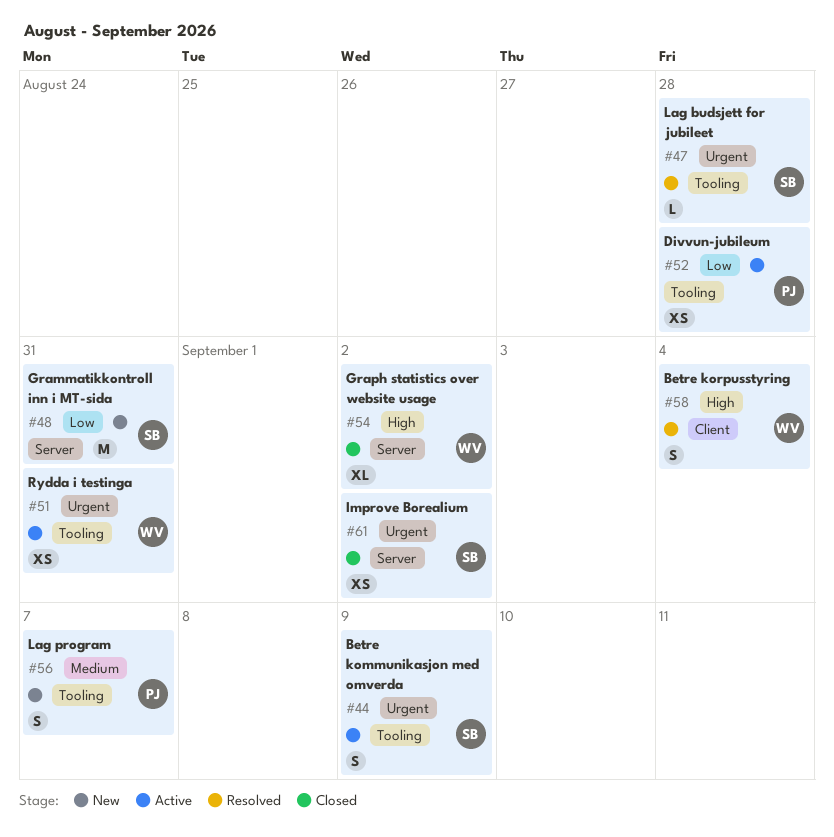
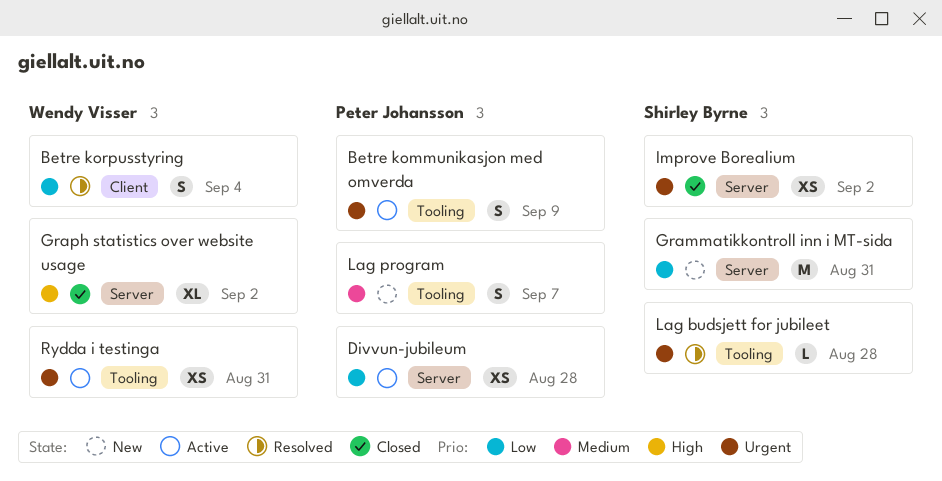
Betre kommunikasjon med omverda, owner: Shirley Byrne -> Peter Johansson
Betre korpusstyring, priority: High -> Low
Divvun-jubileum, label: Tooling -> Server

